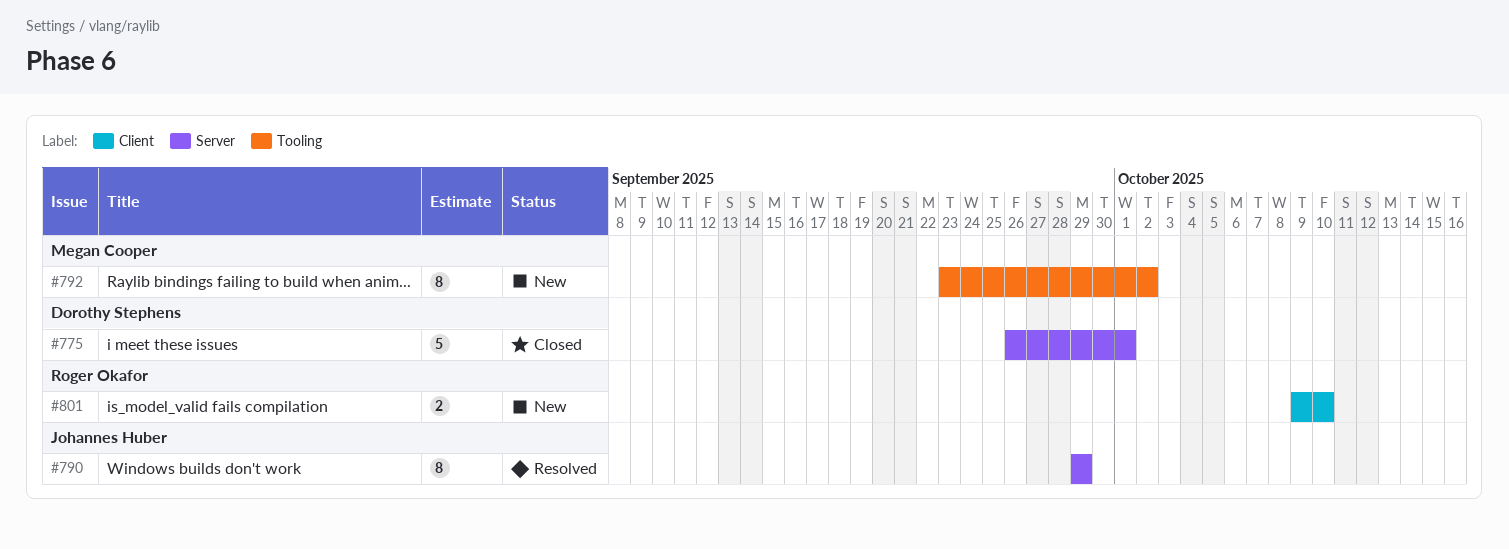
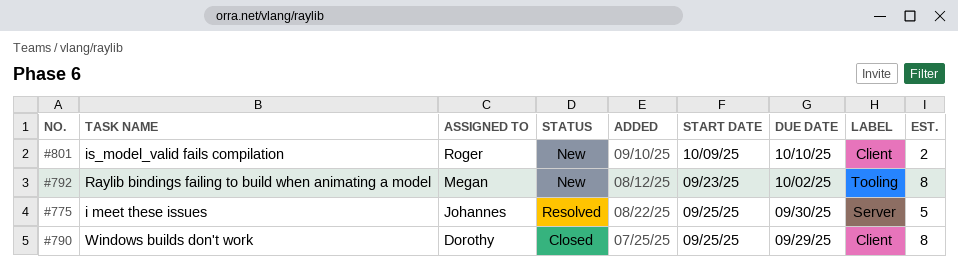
#775, status: Closed -> Resolved
#775, owner: Dorothy Stephens -> Johannes Huber
#775, start: Sep 26 -> Sep 25
#775, due: Oct 1 -> Sep 30
#790, status: Resolved -> Closed
#790, owner: Johannes Huber -> Dorothy Stephens
#790, label: Server -> Client
#790, start: Sep 29 -> Sep 25

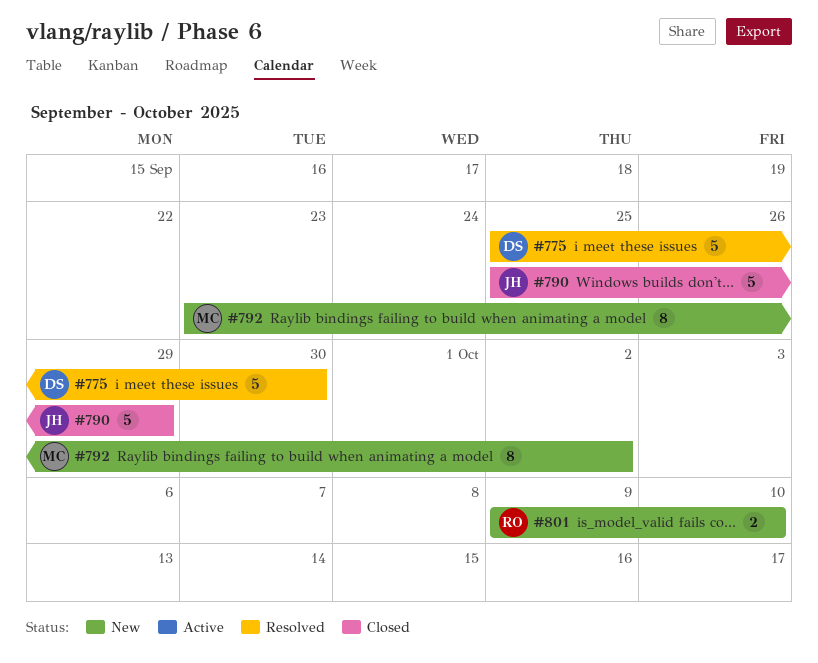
#775, owner: Johannes -> Dorothy
#790, owner: Dorothy -> Johannes
#790, estimate: 8 -> 5

